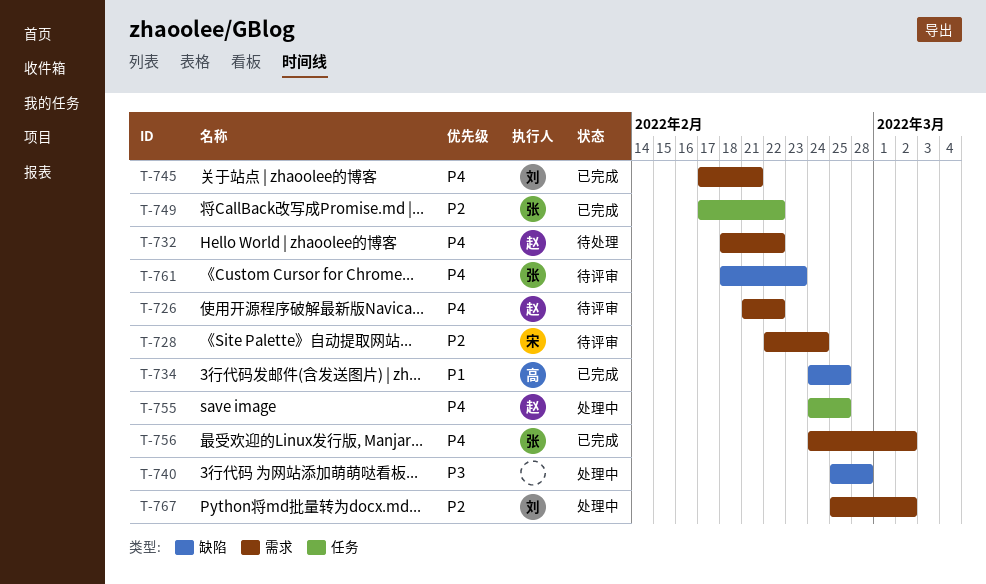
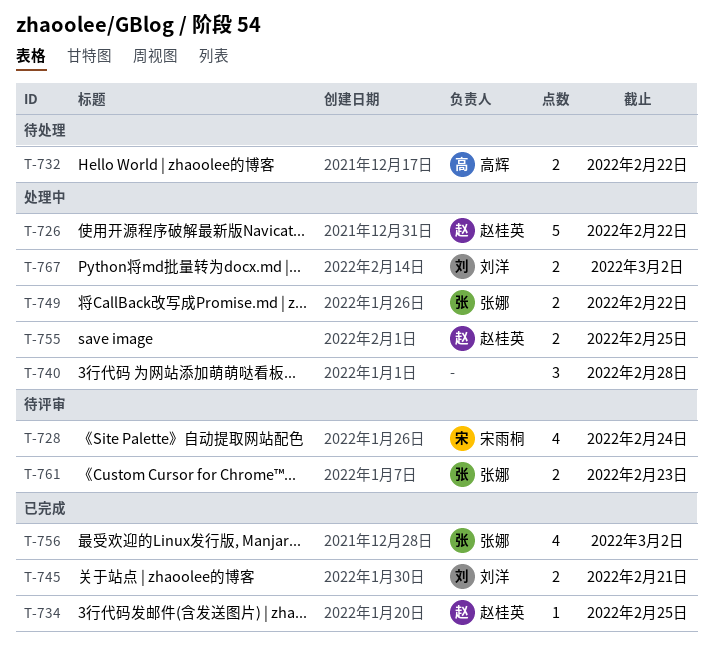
T-726, status: 待评审 -> 处理中
T-732, owner: 赵桂英 -> 高辉
T-734, owner: 高辉 -> 赵桂英
T-749, status: 已完成 -> 处理中

